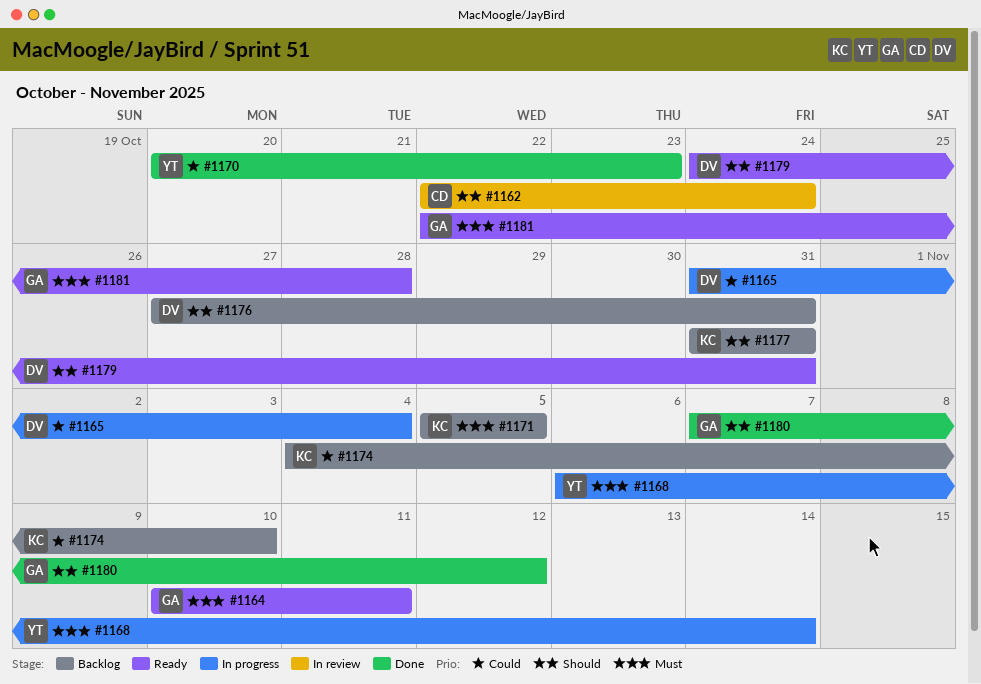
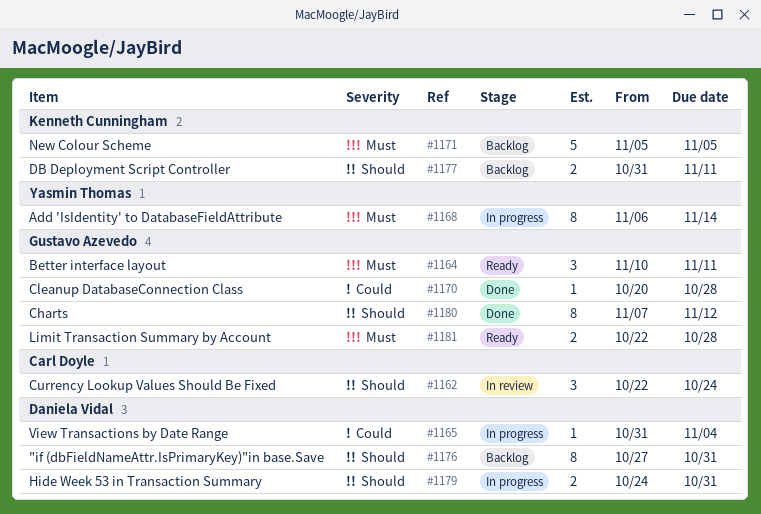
#1170, owner: Yasmin Thomas -> Gustavo Azevedo
#1170, due: Oct 23 -> Oct 28
#1174: present -> none
#1177, due: Oct 31 -> Nov 11
#1179, status: Ready -> In progress

